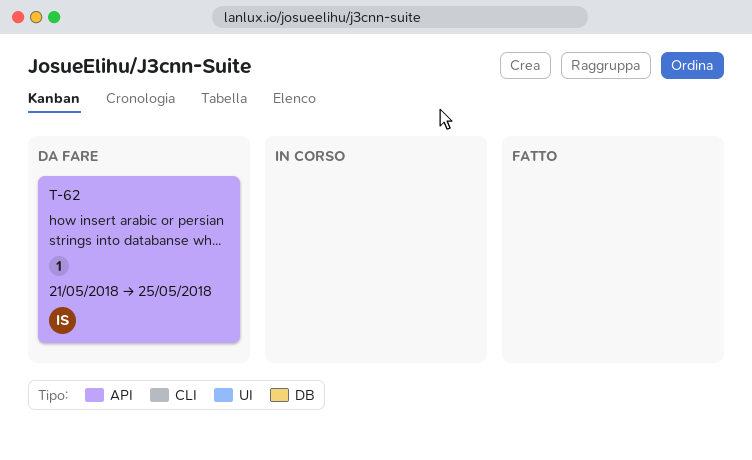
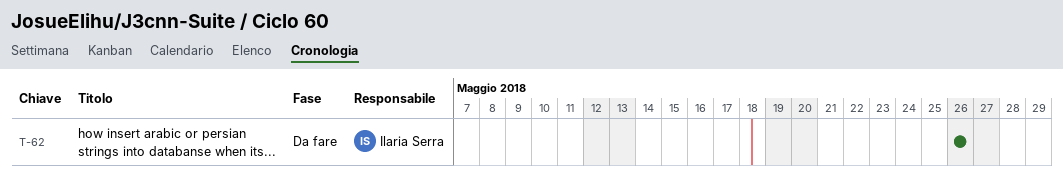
T-62, start: May 21 -> May 26
T-62, due: May 25 -> May 26

